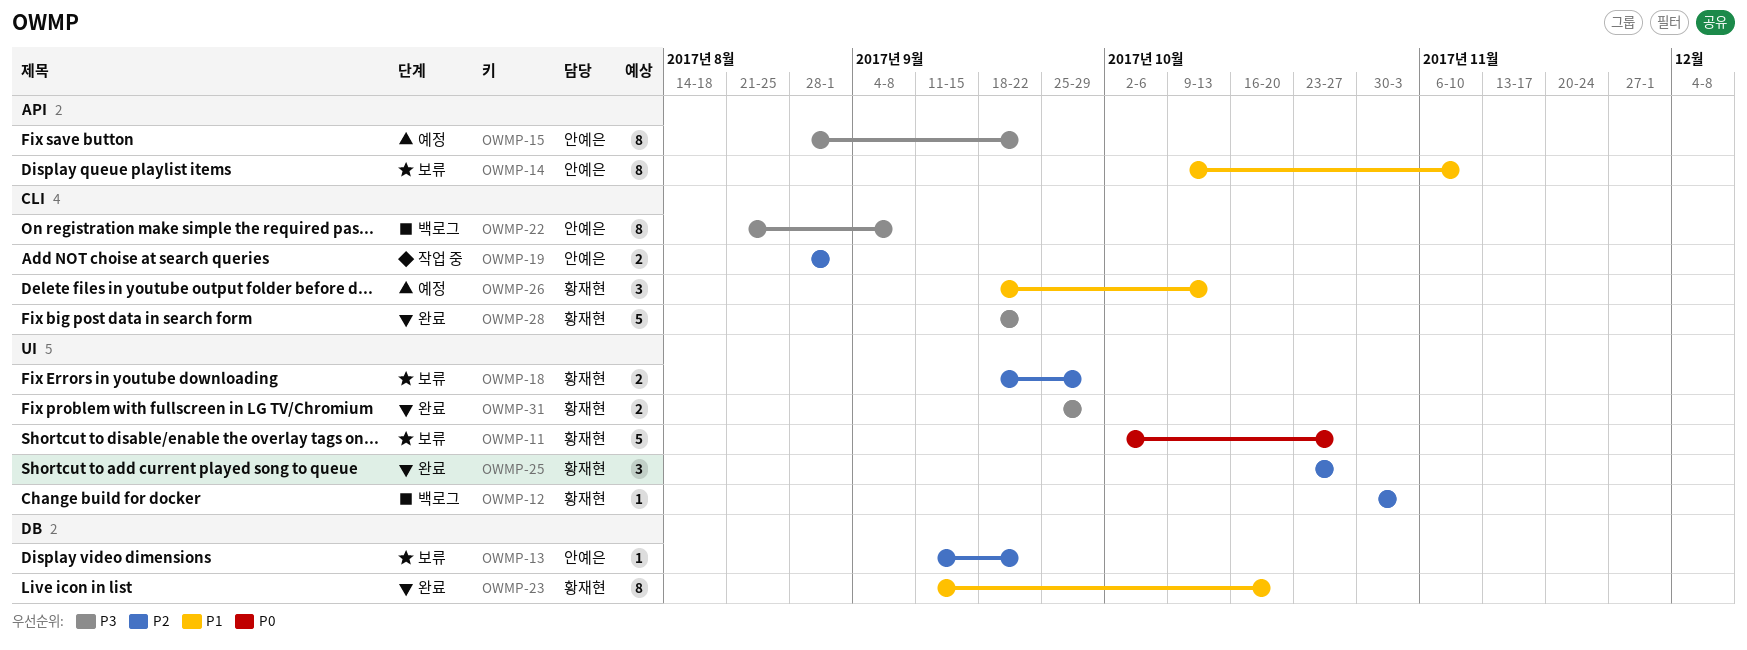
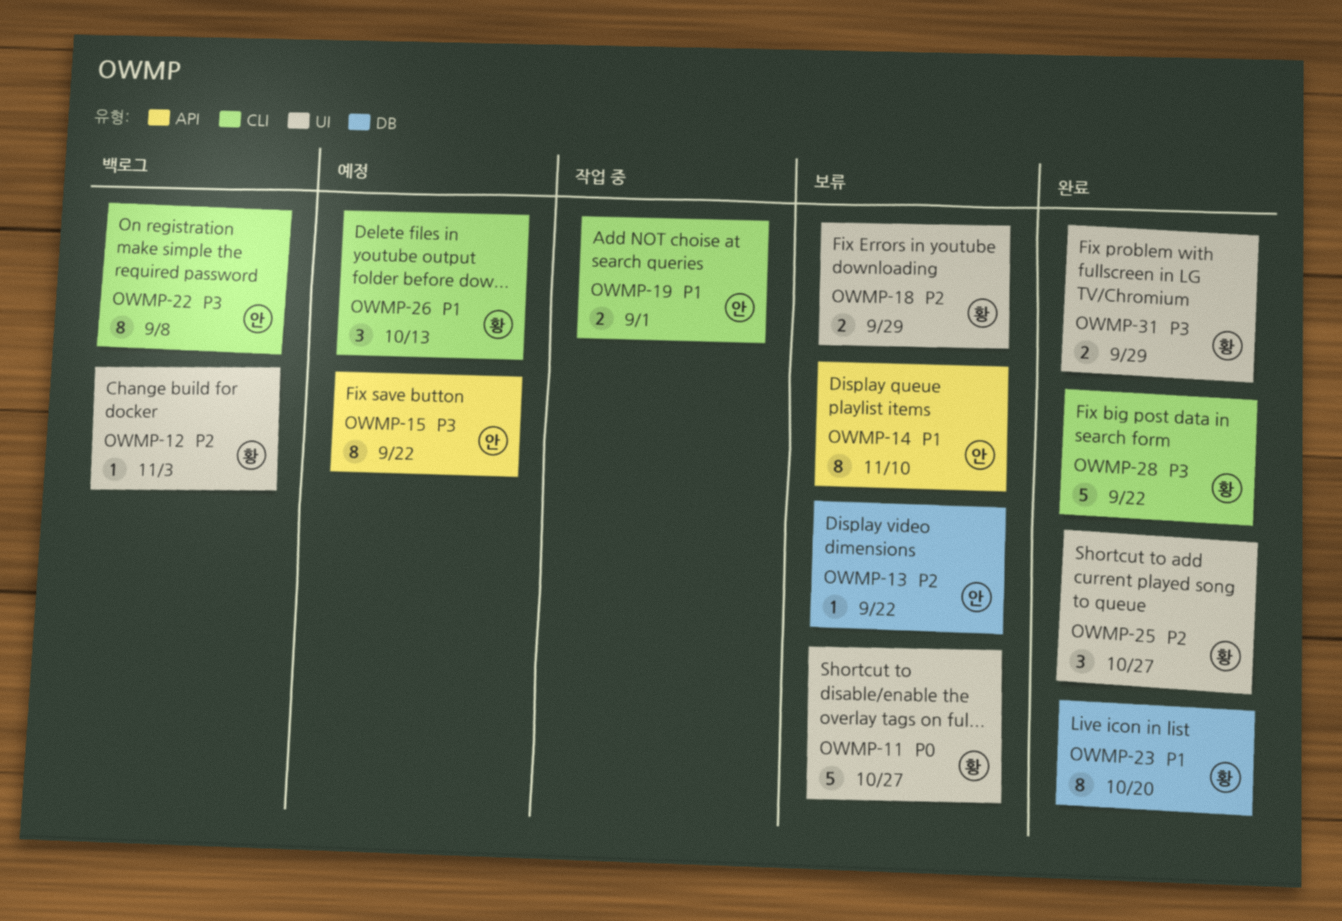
OWMP-19, priority: P2 -> P1

